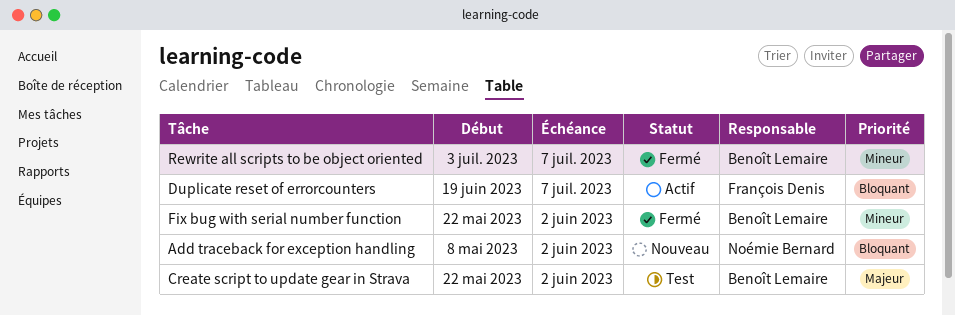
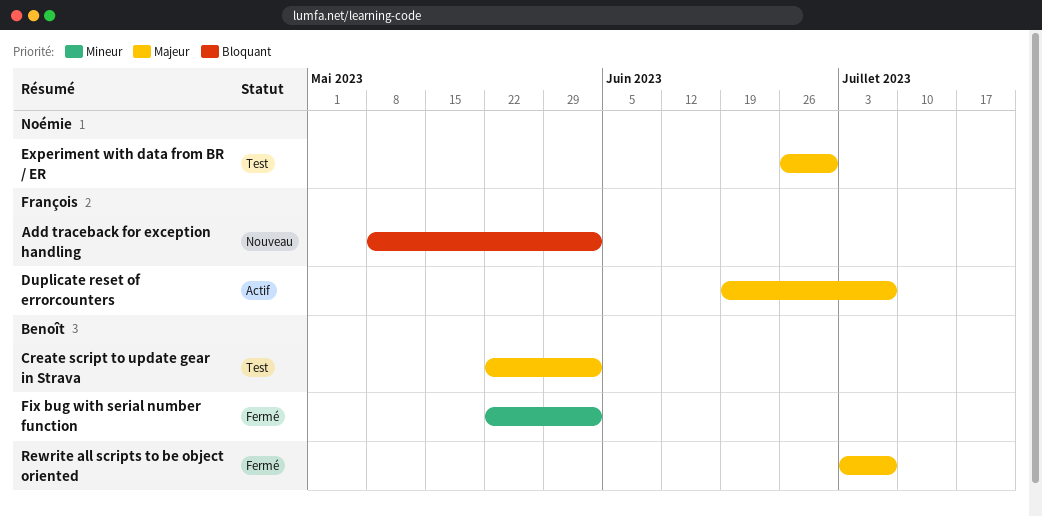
Add traceback for exception handling, owner: Noémie Bernard -> François Denis
Duplicate reset of errorcounters, priority: Bloquant -> Majeur
Experiment with data from BR / ER: none -> present
Rewrite all scripts to be object oriented, priority: Mineur -> Majeur

